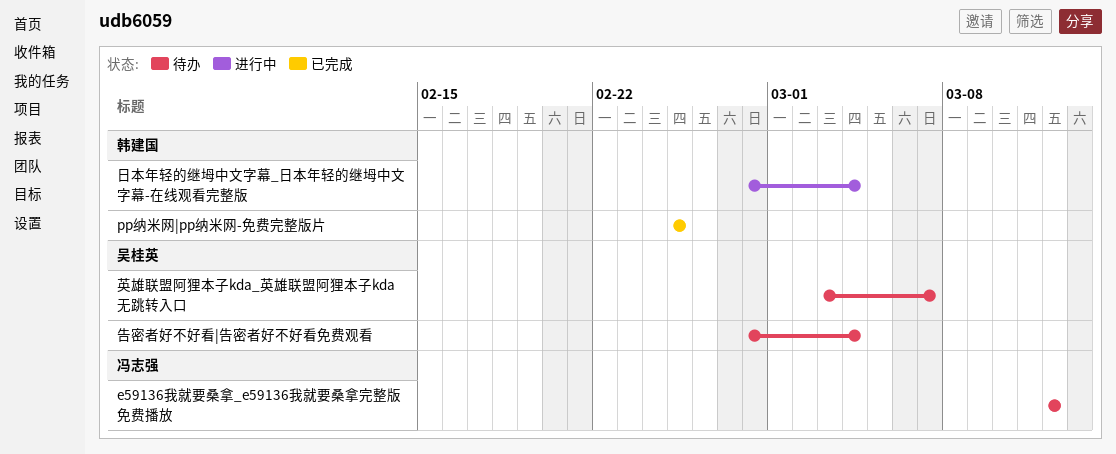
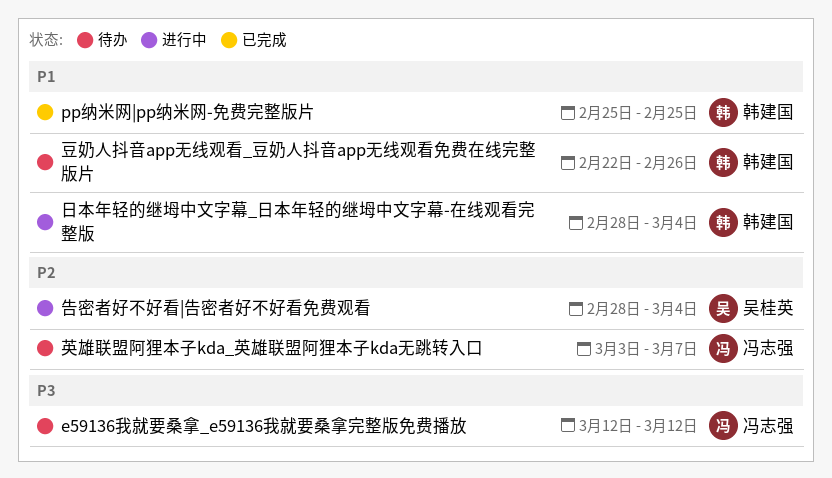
告密者好不好看|告密者好不好看免费观看, status: 待办 -> 进行中
英雄联盟阿狸本子kda_英雄联盟阿狸本子kda无跳转入口, owner: 吴桂英 -> 冯志强
豆奶人抖音app无线观看_豆奶人抖音app无线观看免费在线完整版片: none -> present

